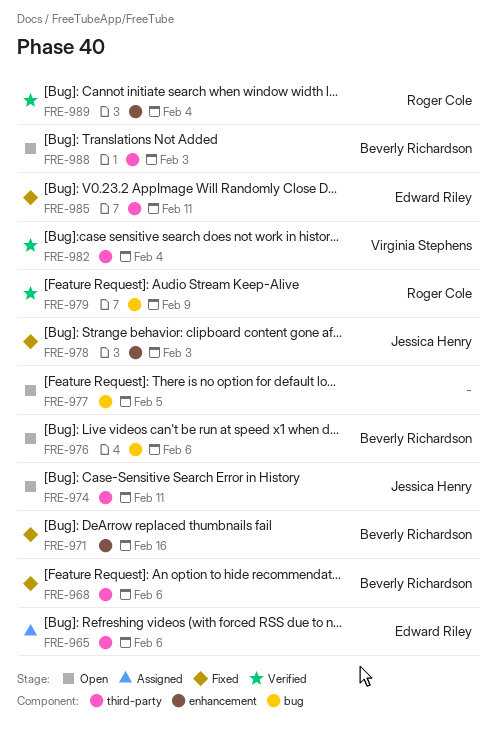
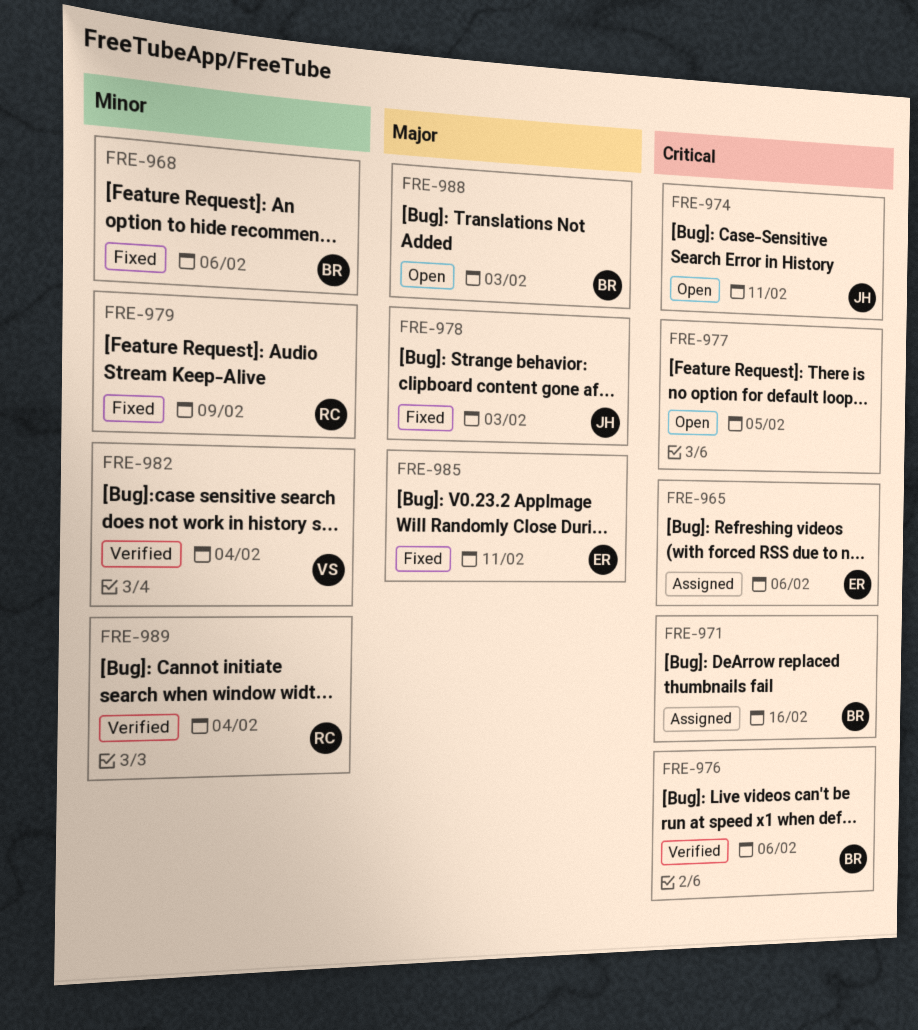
FRE-971, status: Fixed -> Assigned
FRE-976, status: Open -> Verified
FRE-979, status: Verified -> Fixed

